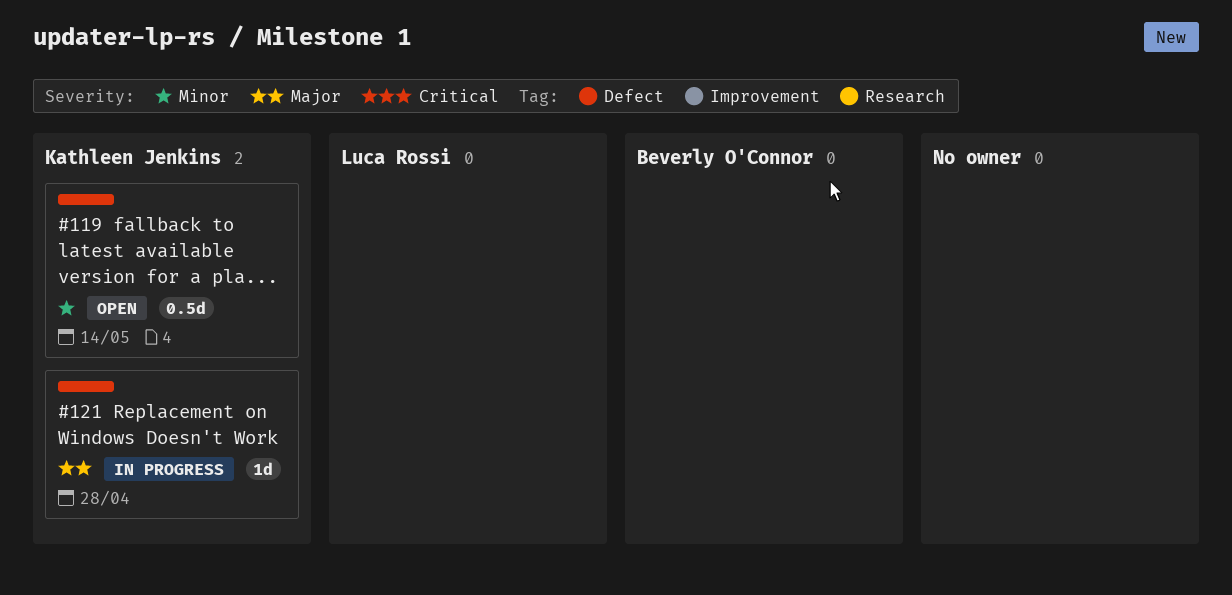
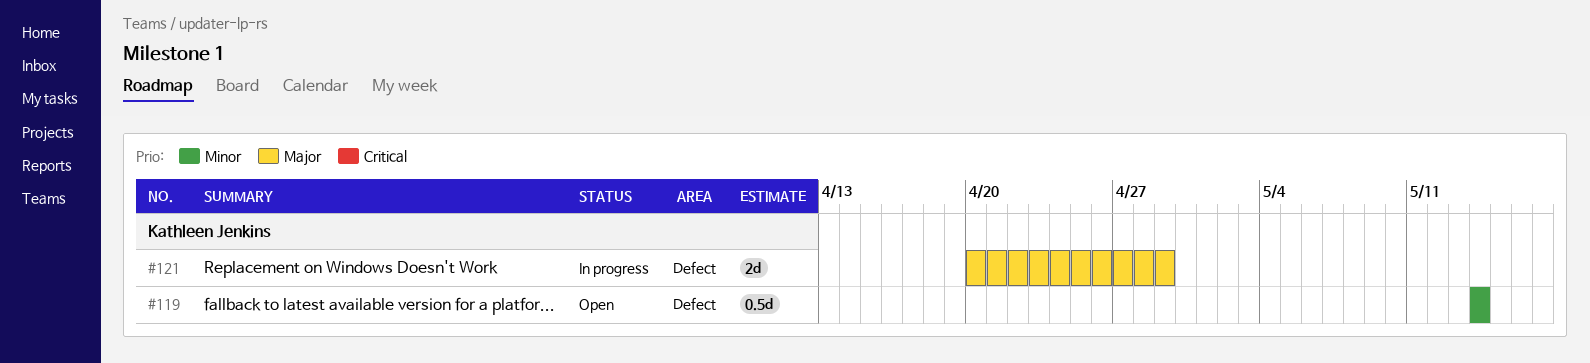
#121, estimate: 1d -> 2d
#121, due: Apr 28 -> Apr 29

